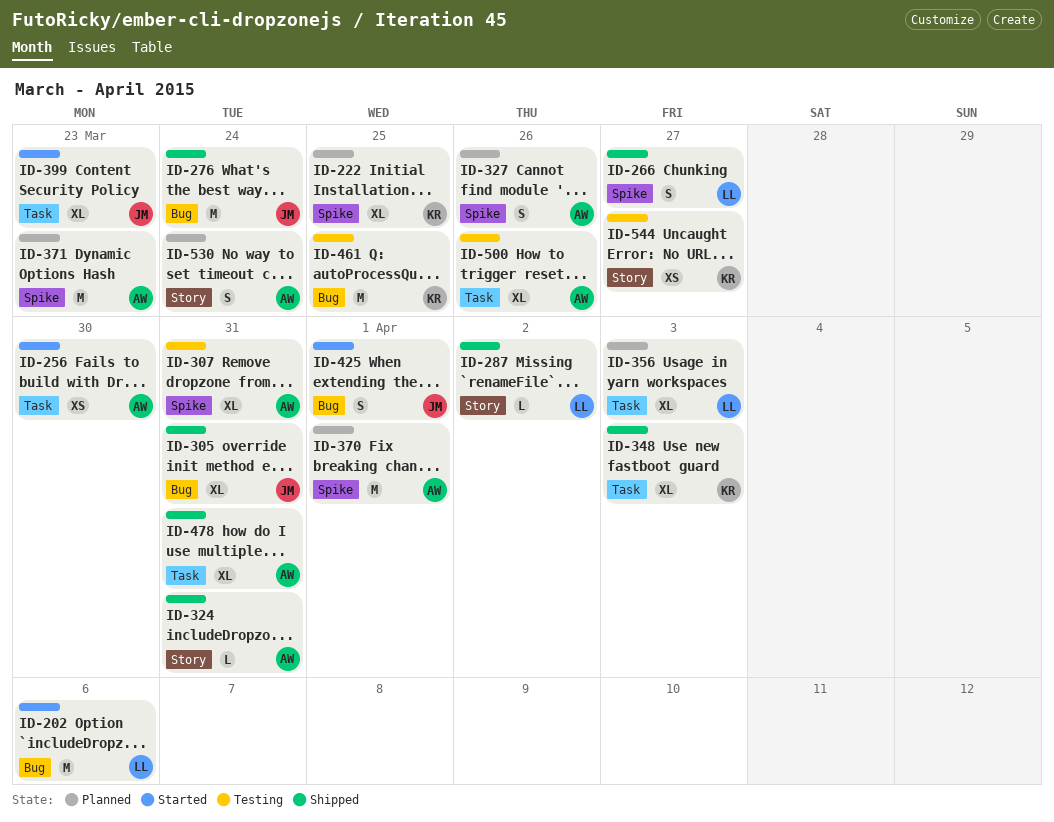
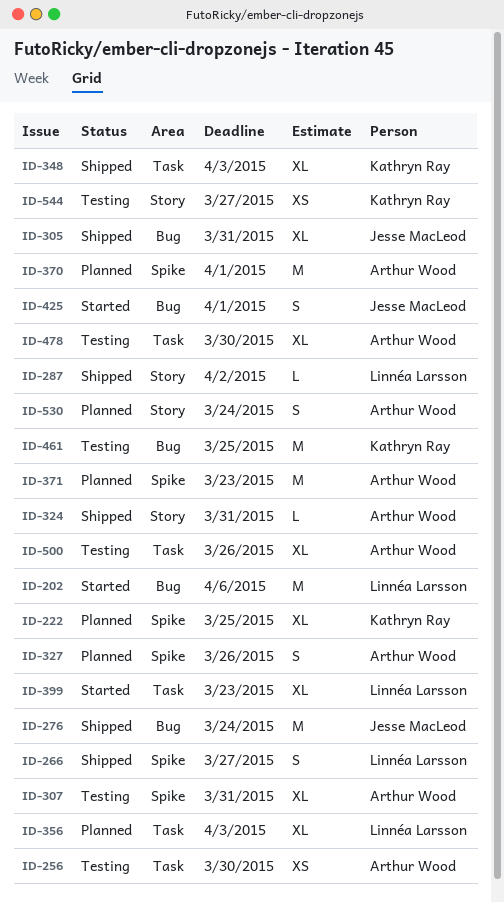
ID-256, status: Started -> Testing
ID-399, owner: Jesse MacLeod -> Linnéa Larsson
ID-478, status: Shipped -> Testing
ID-478, due: Mar 31 -> Mar 30

